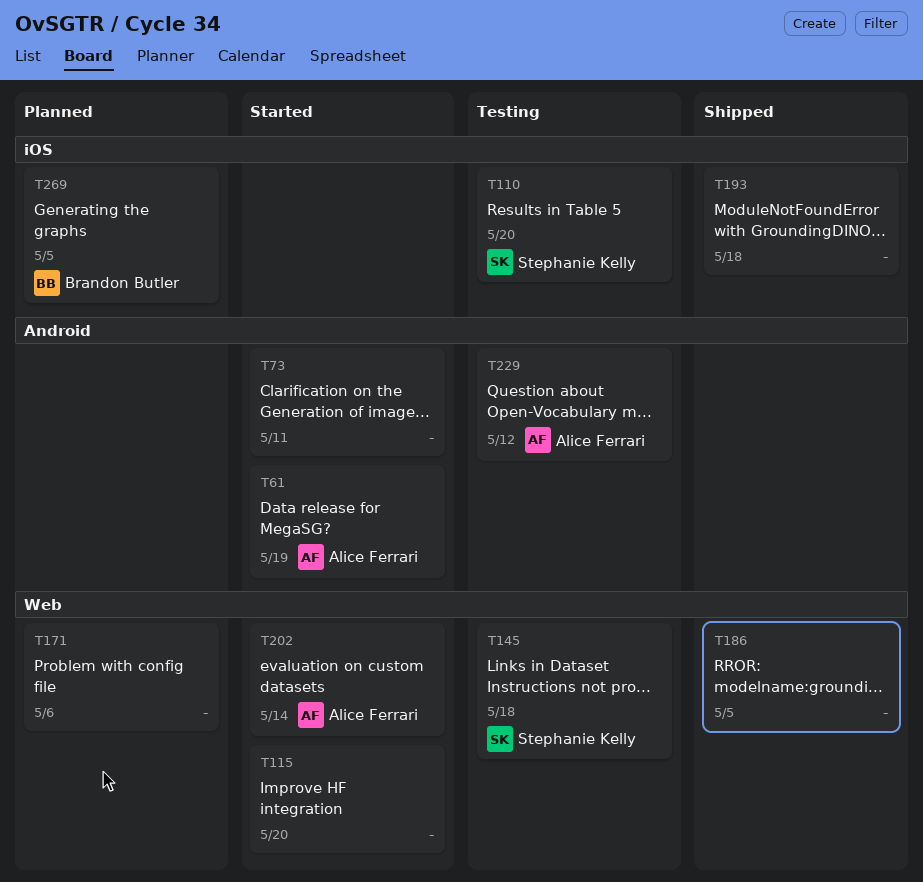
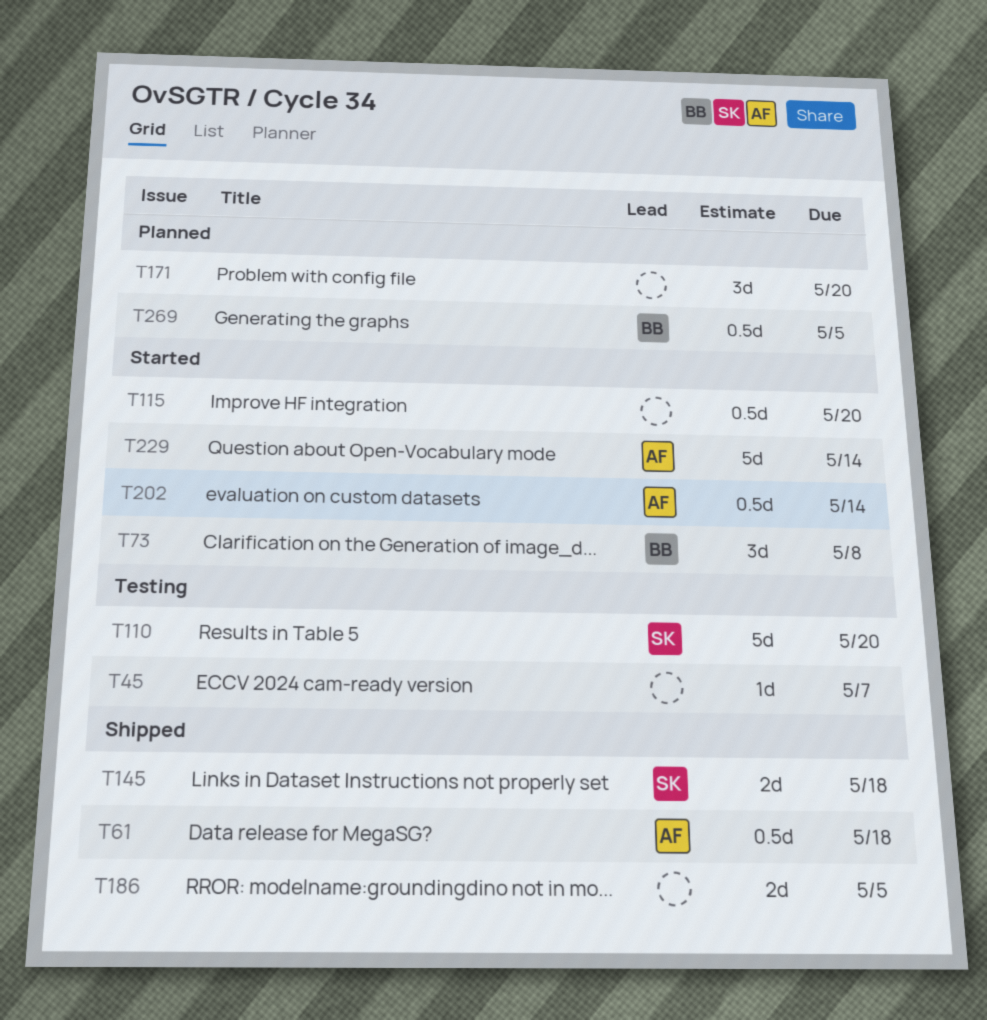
T45: none -> present
T61, status: Started -> Shipped
T61, due: May 19 -> May 18
T73, owner: none -> Brandon Butler
T73, due: May 11 -> May 8
T145, status: Testing -> Shipped
T171, due: May 6 -> May 20
T193: present -> none
T229, status: Testing -> Started
T229, due: May 12 -> May 14

